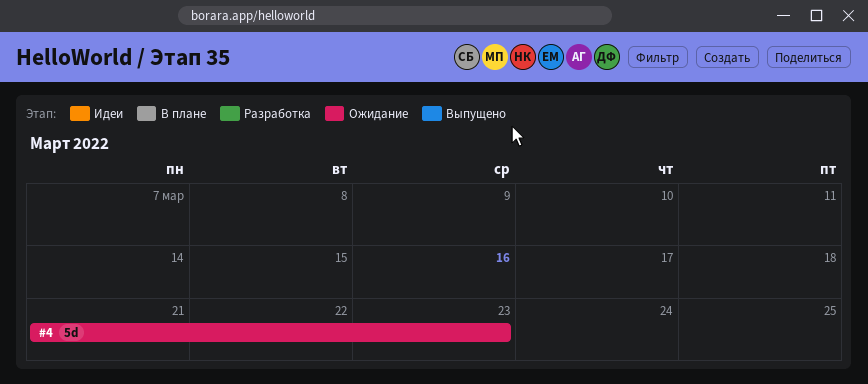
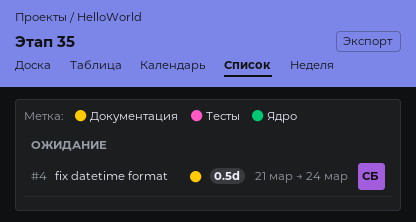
#4, estimate: 5d -> 0.5d
#4, due: Mar 23 -> Mar 24

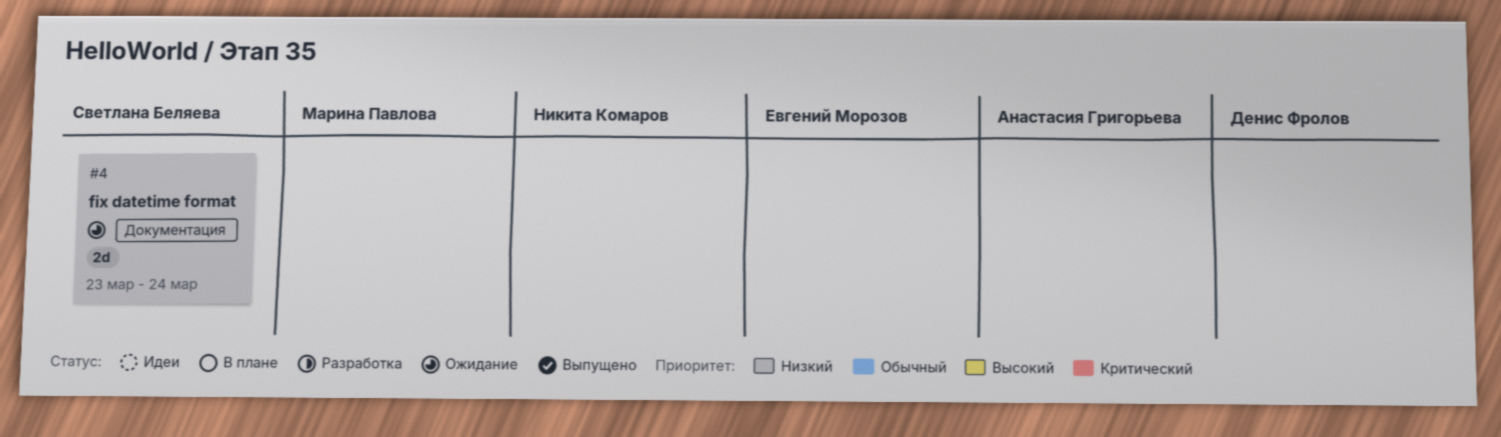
#4, estimate: 0.5d -> 2d
#4, start: Mar 21 -> Mar 23

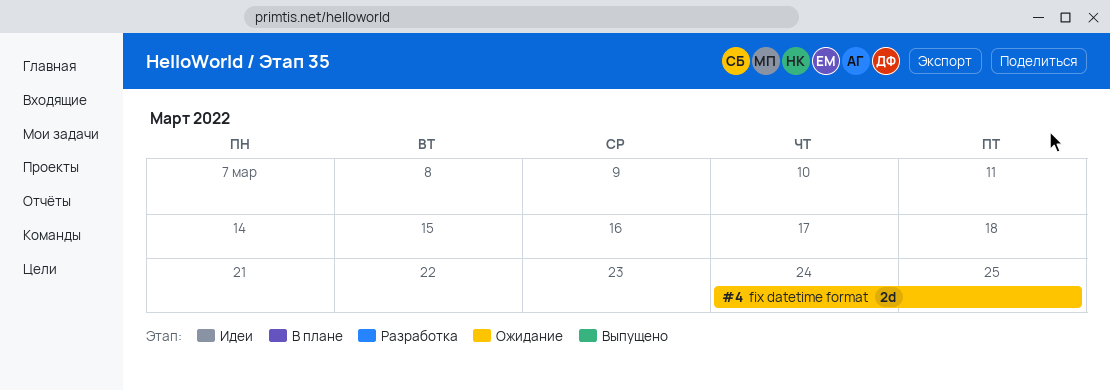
#4, start: Mar 23 -> Mar 24
#4, due: Mar 24 -> Mar 25

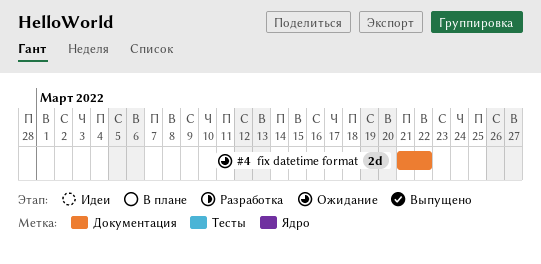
#4, start: Mar 24 -> Mar 21
#4, due: Mar 25 -> Mar 22

